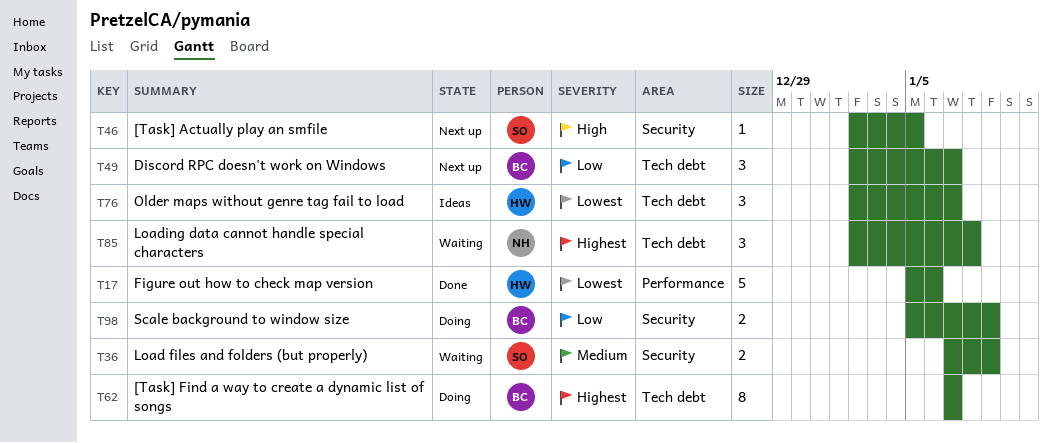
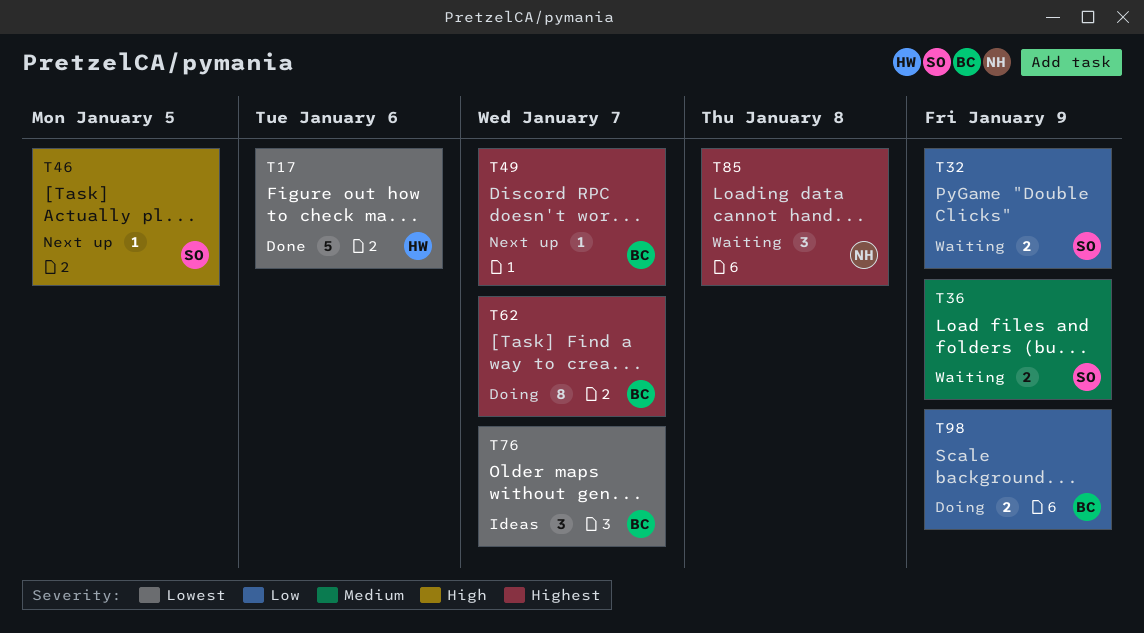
T32: none -> present
T49, priority: Low -> Highest
T49, estimate: 3 -> 1
T76, owner: HW -> BC

